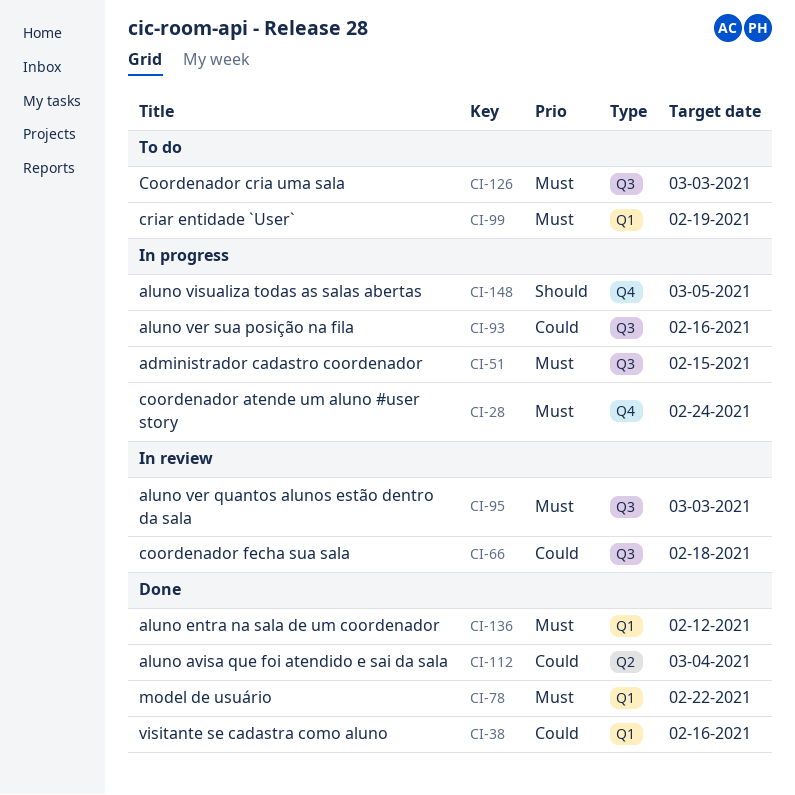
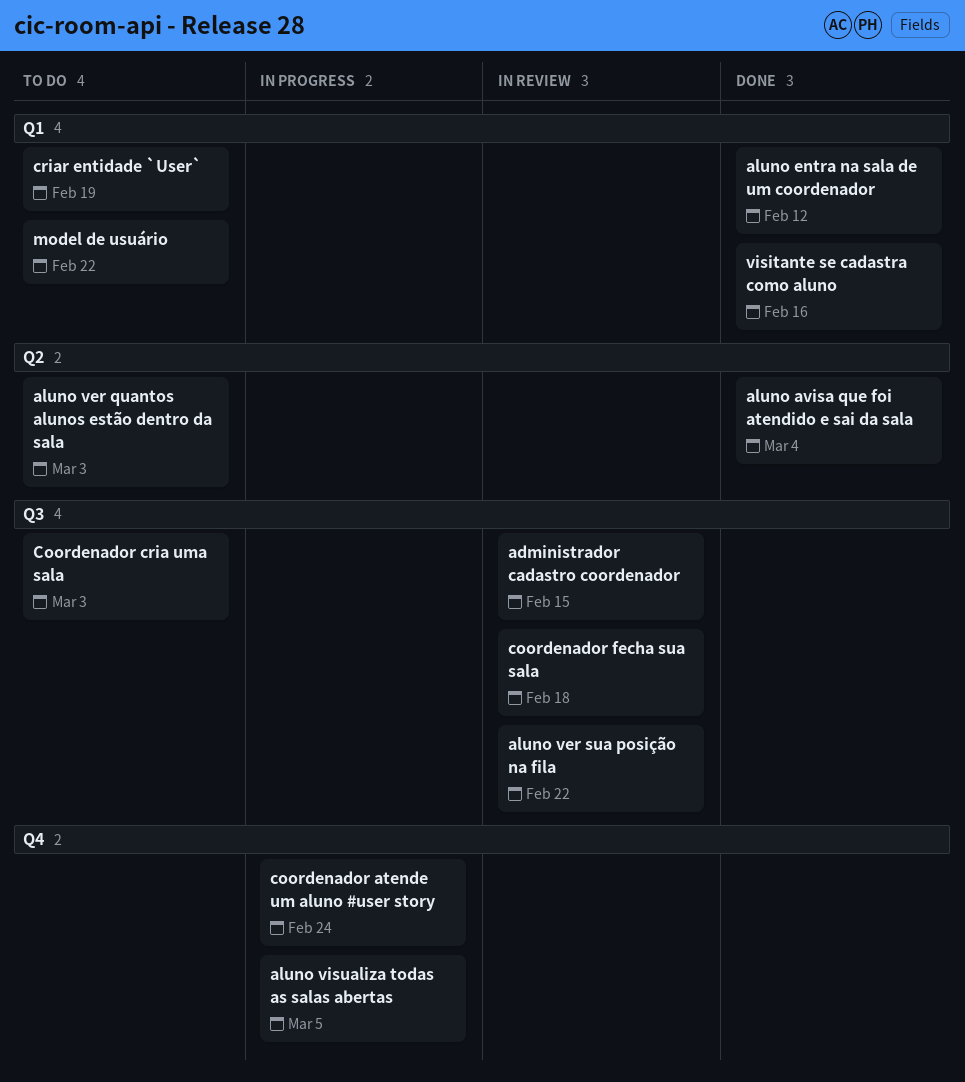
administrador cadastro coordenador, status: In progress -> In review
aluno ver quantos alunos estão dentro da sala, status: In review -> To do
aluno ver quantos alunos estão dentro da sala, label: Q3 -> Q2
aluno ver sua posição na fila, status: In progress -> In review
aluno ver sua posição na fila, due: Feb 16 -> Feb 22
model de usuário, status: Done -> To do

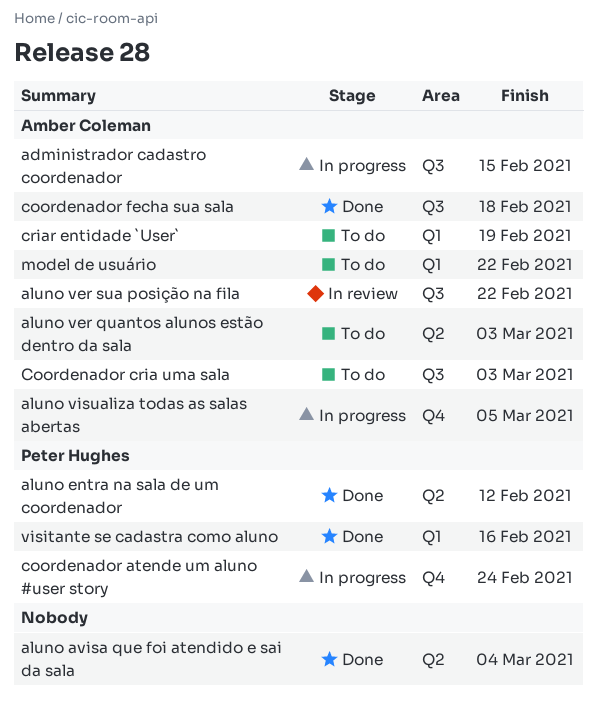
administrador cadastro coordenador, status: In review -> In progress
aluno entra na sala de um coordenador, label: Q1 -> Q2
coordenador fecha sua sala, status: In review -> Done

